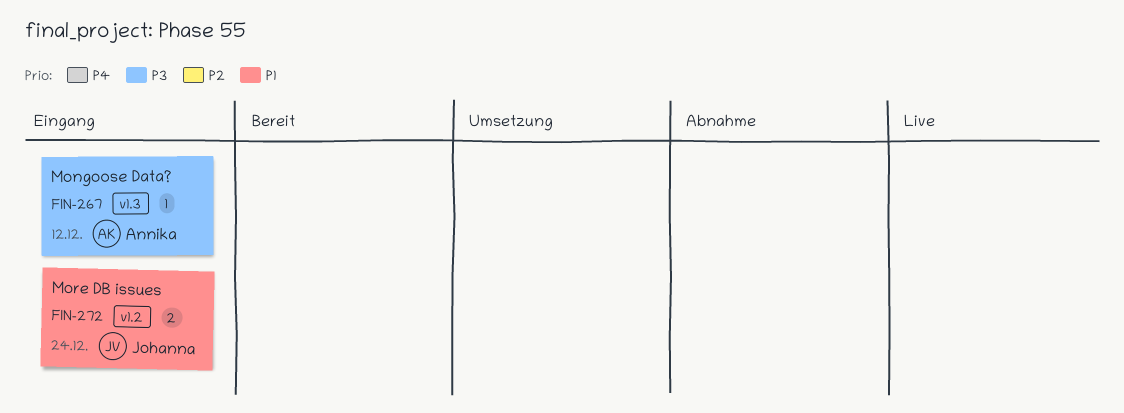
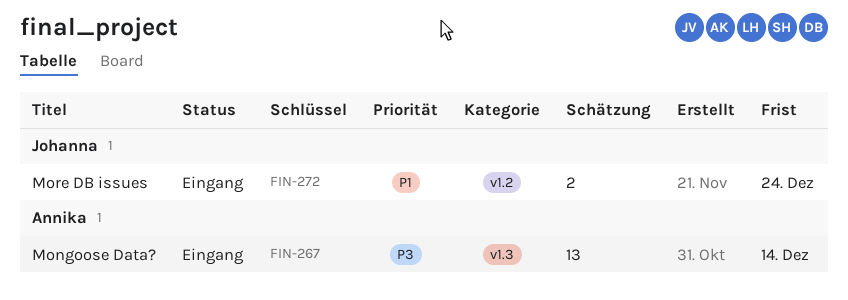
FIN-267, estimate: 1 -> 13
FIN-267, due: Dec 12 -> Dec 14

